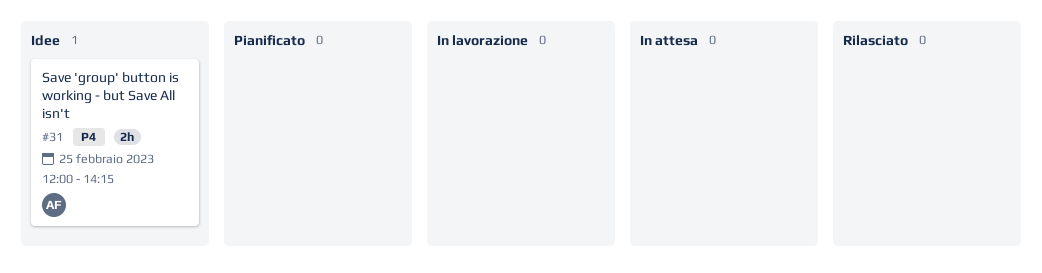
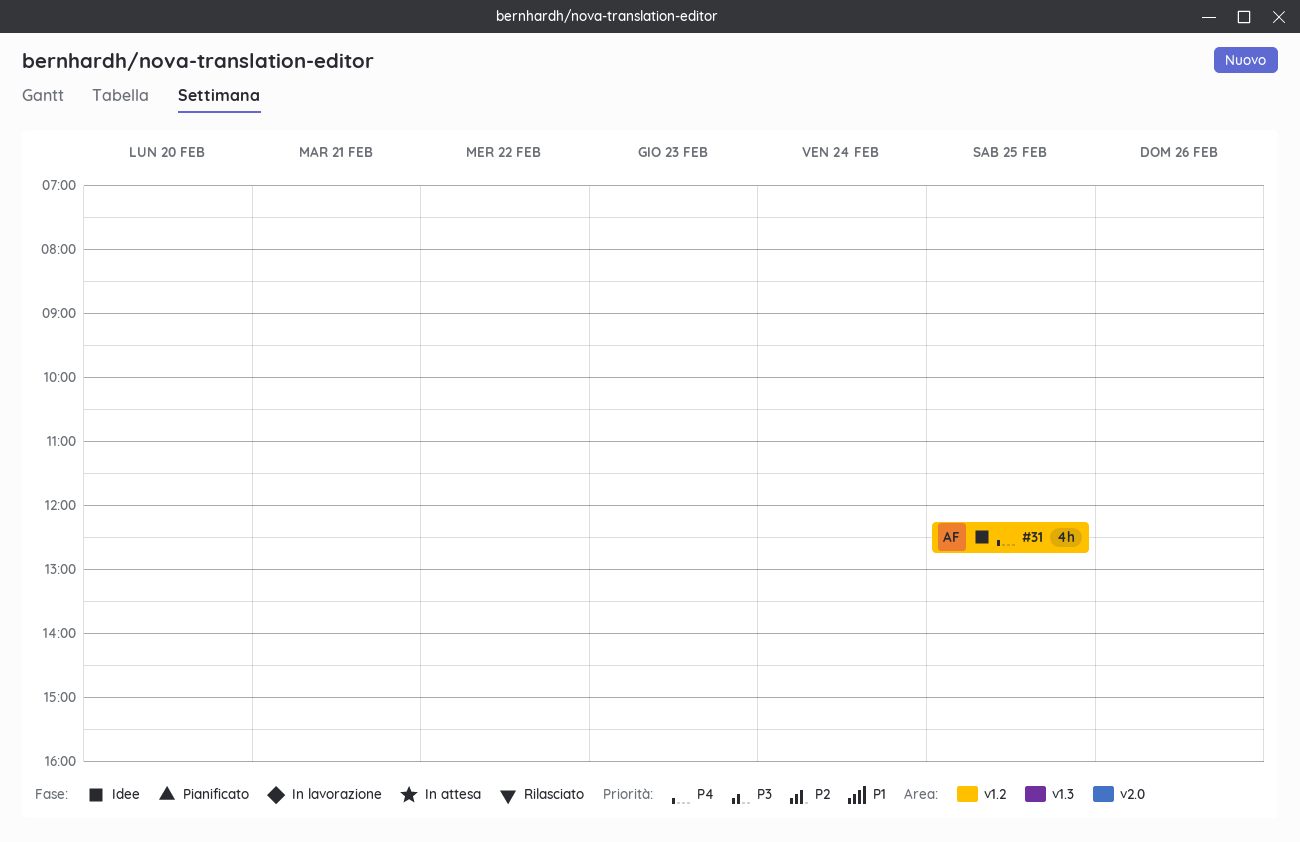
#31, estimate: 2h -> 4h
#31, begins: 12:00 -> 12:15
#31, ends: 14:15 -> 12:45

